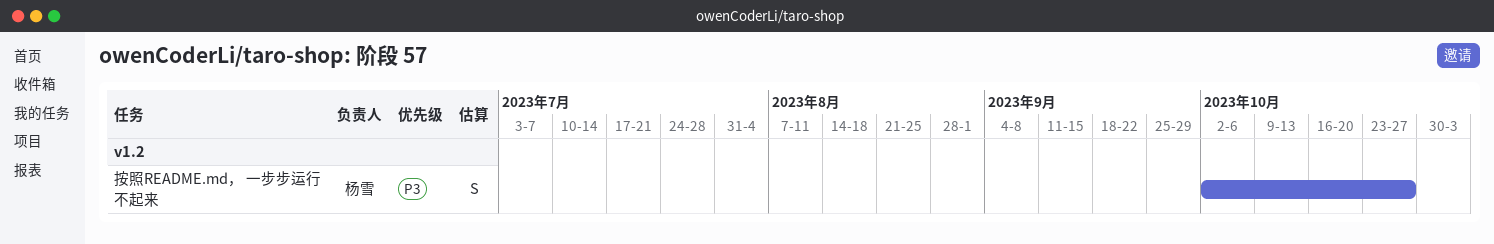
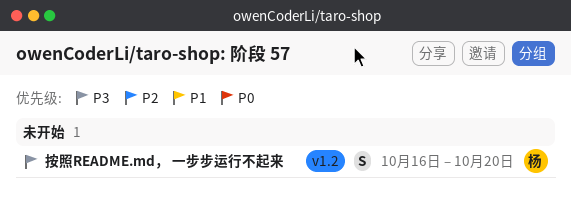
按照README.md， 一步步运行不起来, start: Oct 2 -> Oct 16
按照README.md， 一步步运行不起来, due: Oct 27 -> Oct 20

